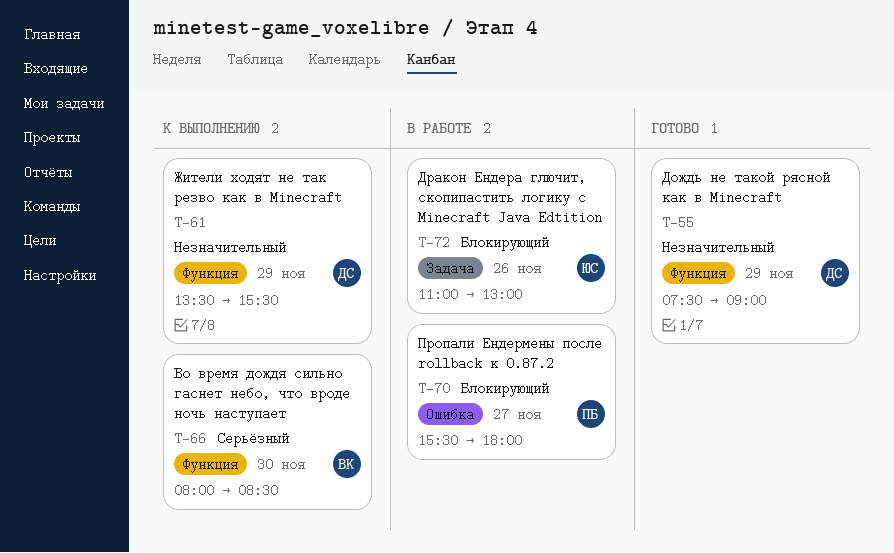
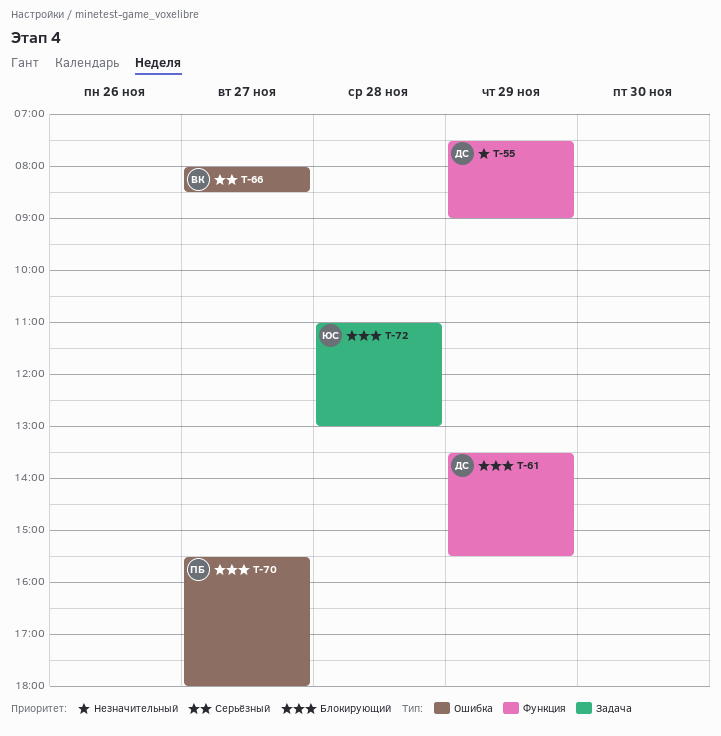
T-61, priority: Незначительный -> Блокирующий
T-66, label: Функция -> Ошибка
T-66, day: Nov 30 -> Nov 27
T-72, day: Nov 26 -> Nov 28

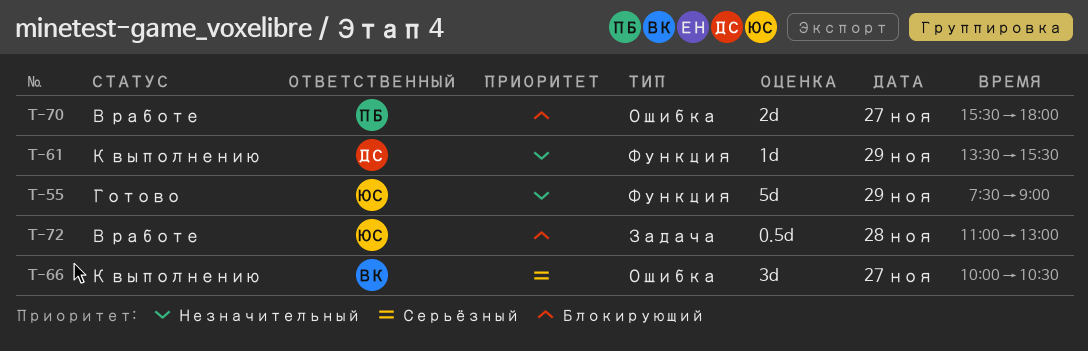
T-55, owner: ДС -> ЮС
T-61, priority: Блокирующий -> Незначительный
T-66, begins: 08:00 -> 10:00
T-66, ends: 08:30 -> 10:30

